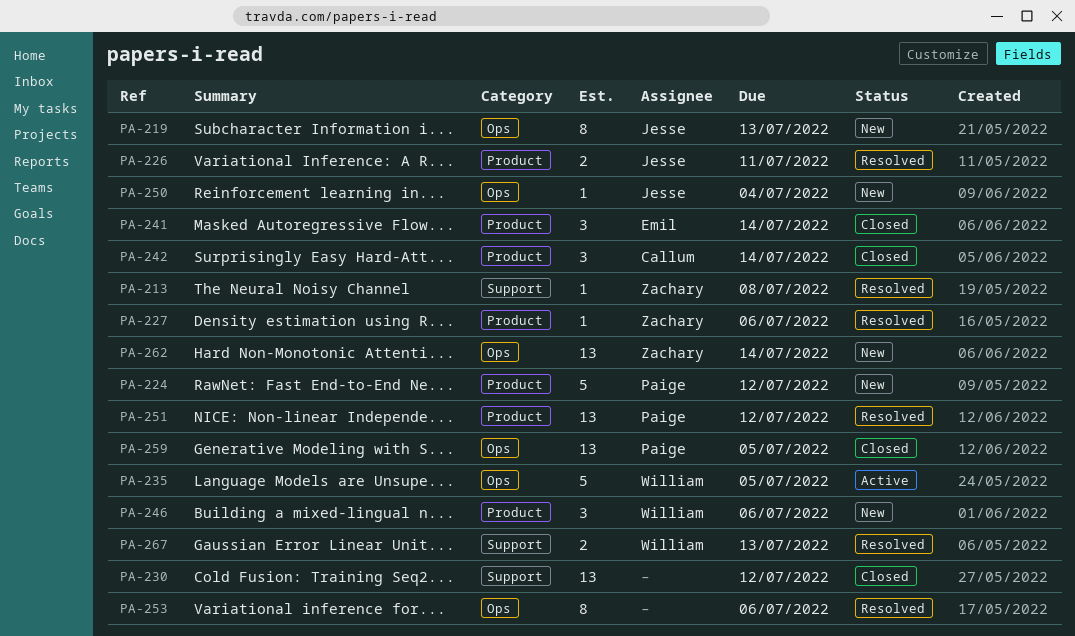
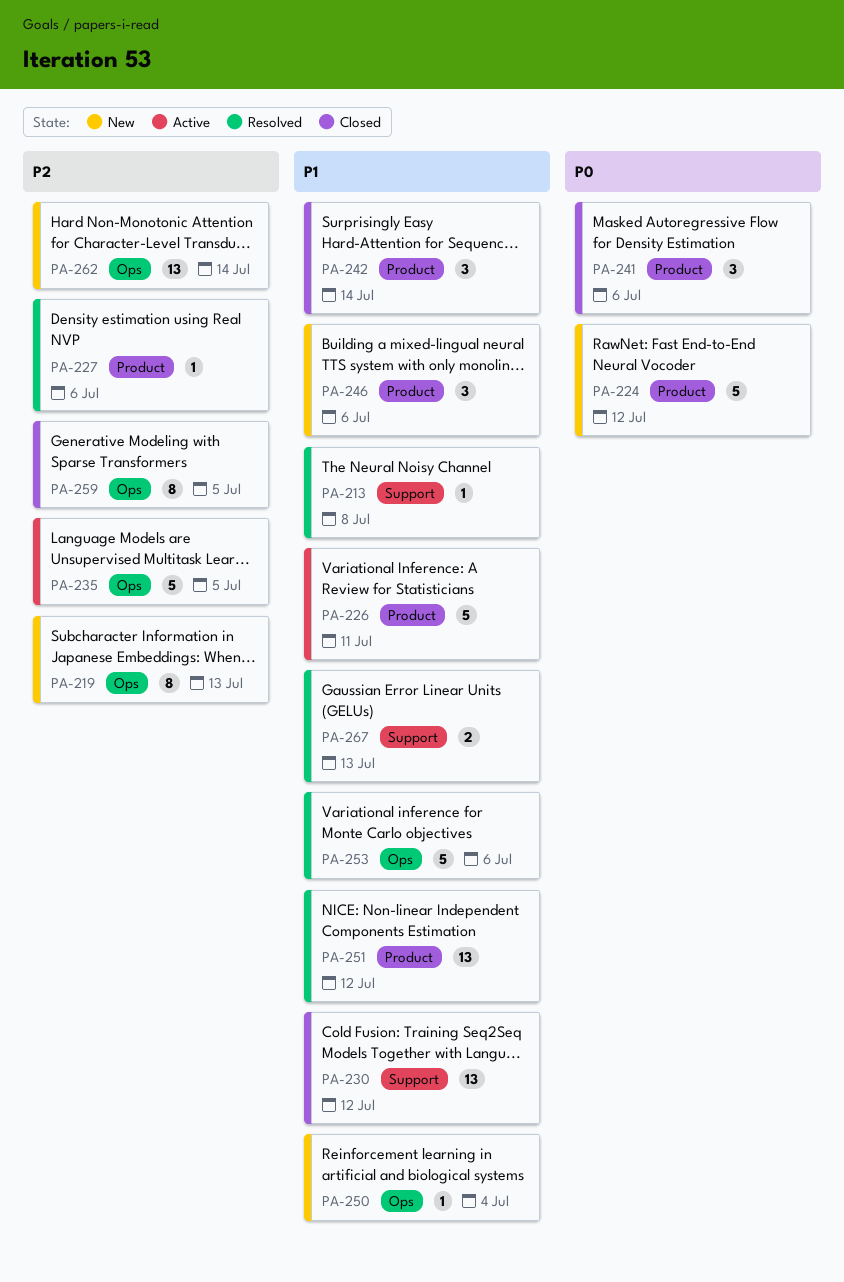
PA-226, status: Resolved -> Active
PA-226, estimate: 2 -> 5
PA-241, due: Jul 14 -> Jul 6
PA-253, estimate: 8 -> 5
PA-259, estimate: 13 -> 8

